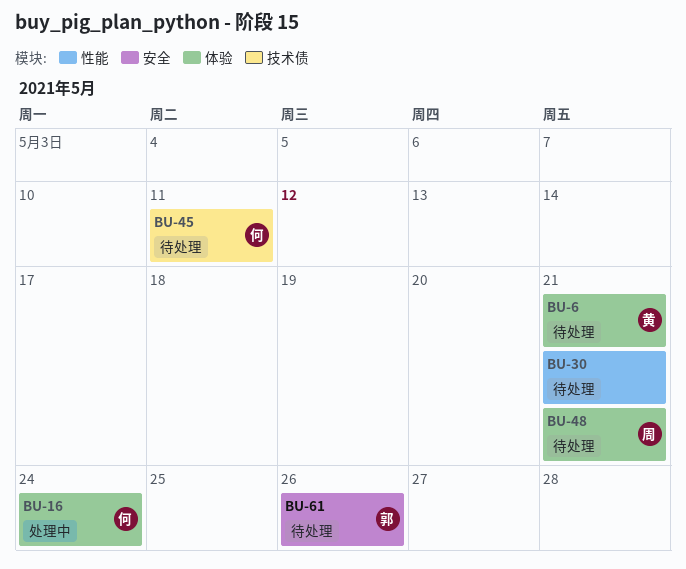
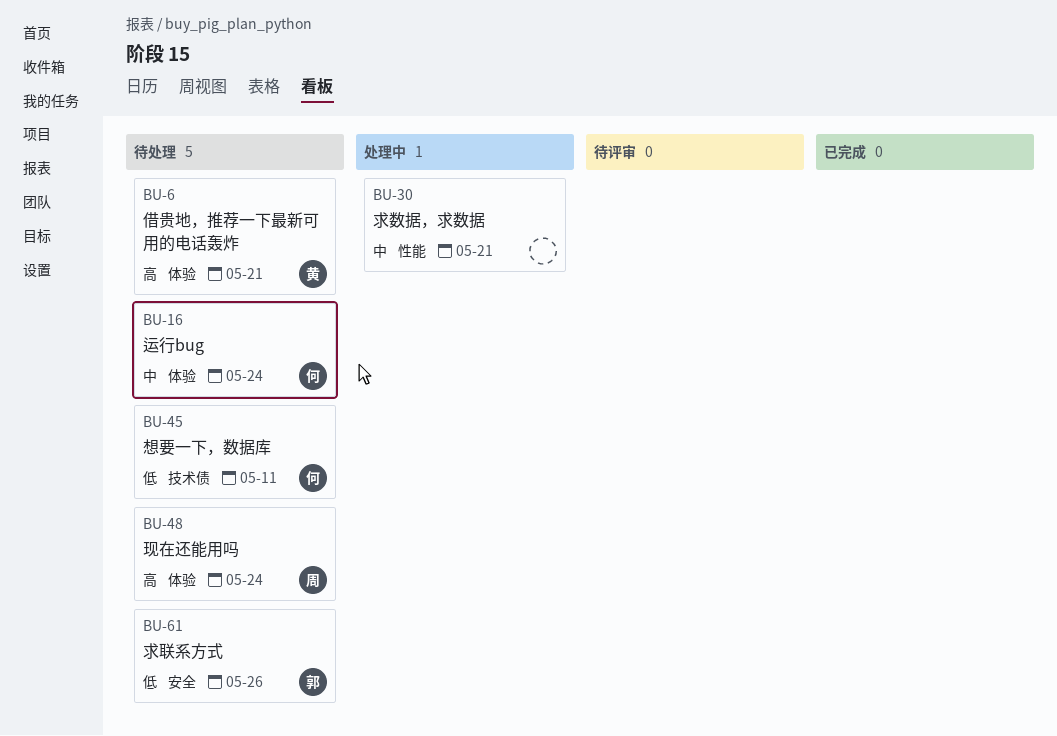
BU-16, status: 处理中 -> 待处理
BU-30, status: 待处理 -> 处理中
BU-48, due: May 21 -> May 24

